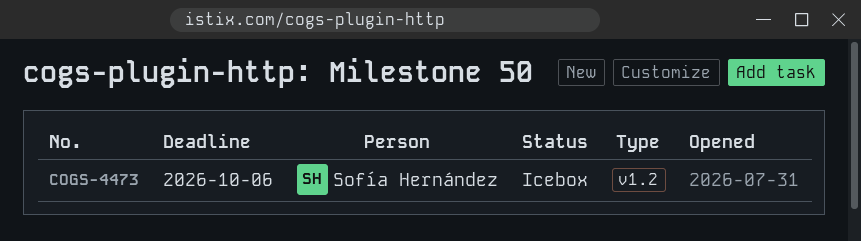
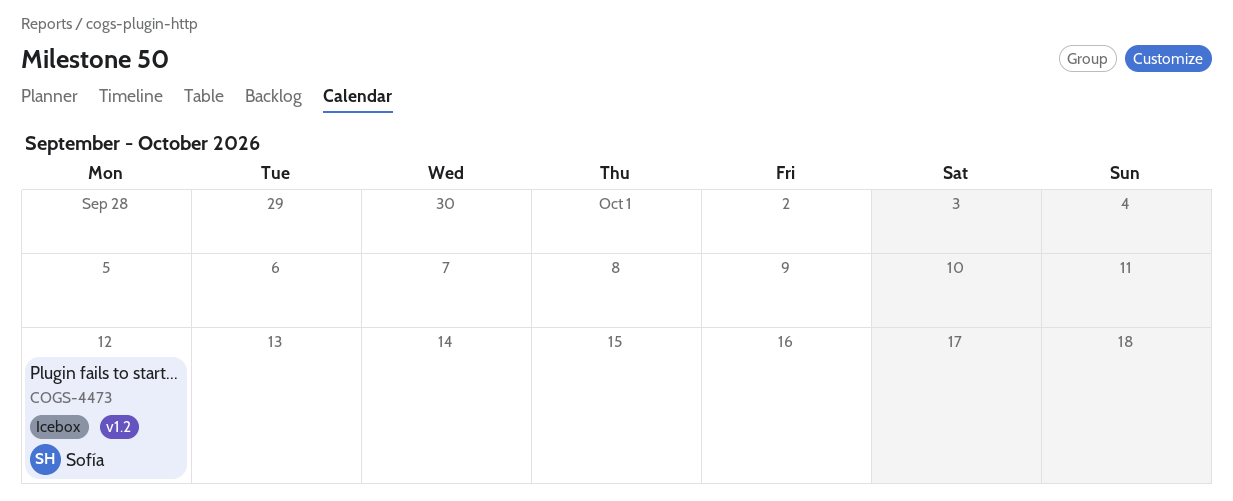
COGS-4473, due: Oct 6 -> Oct 12

